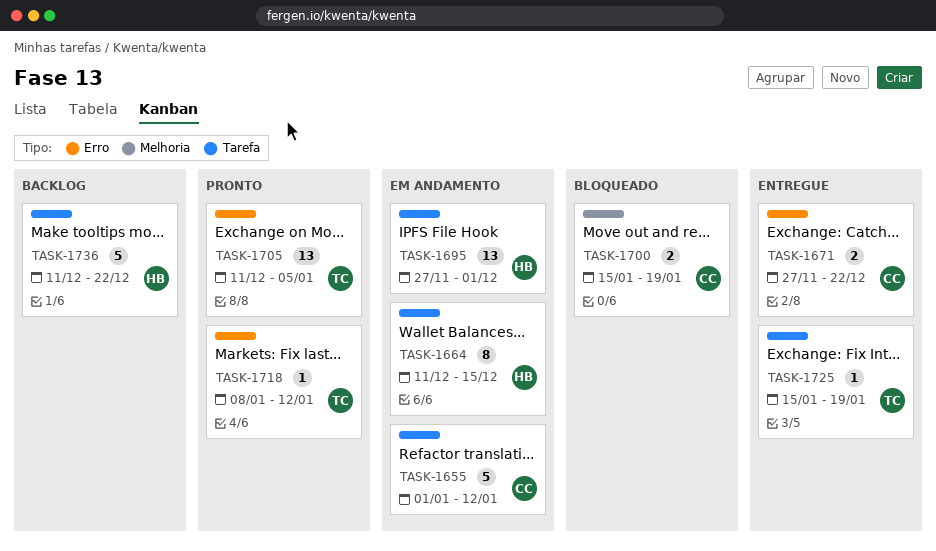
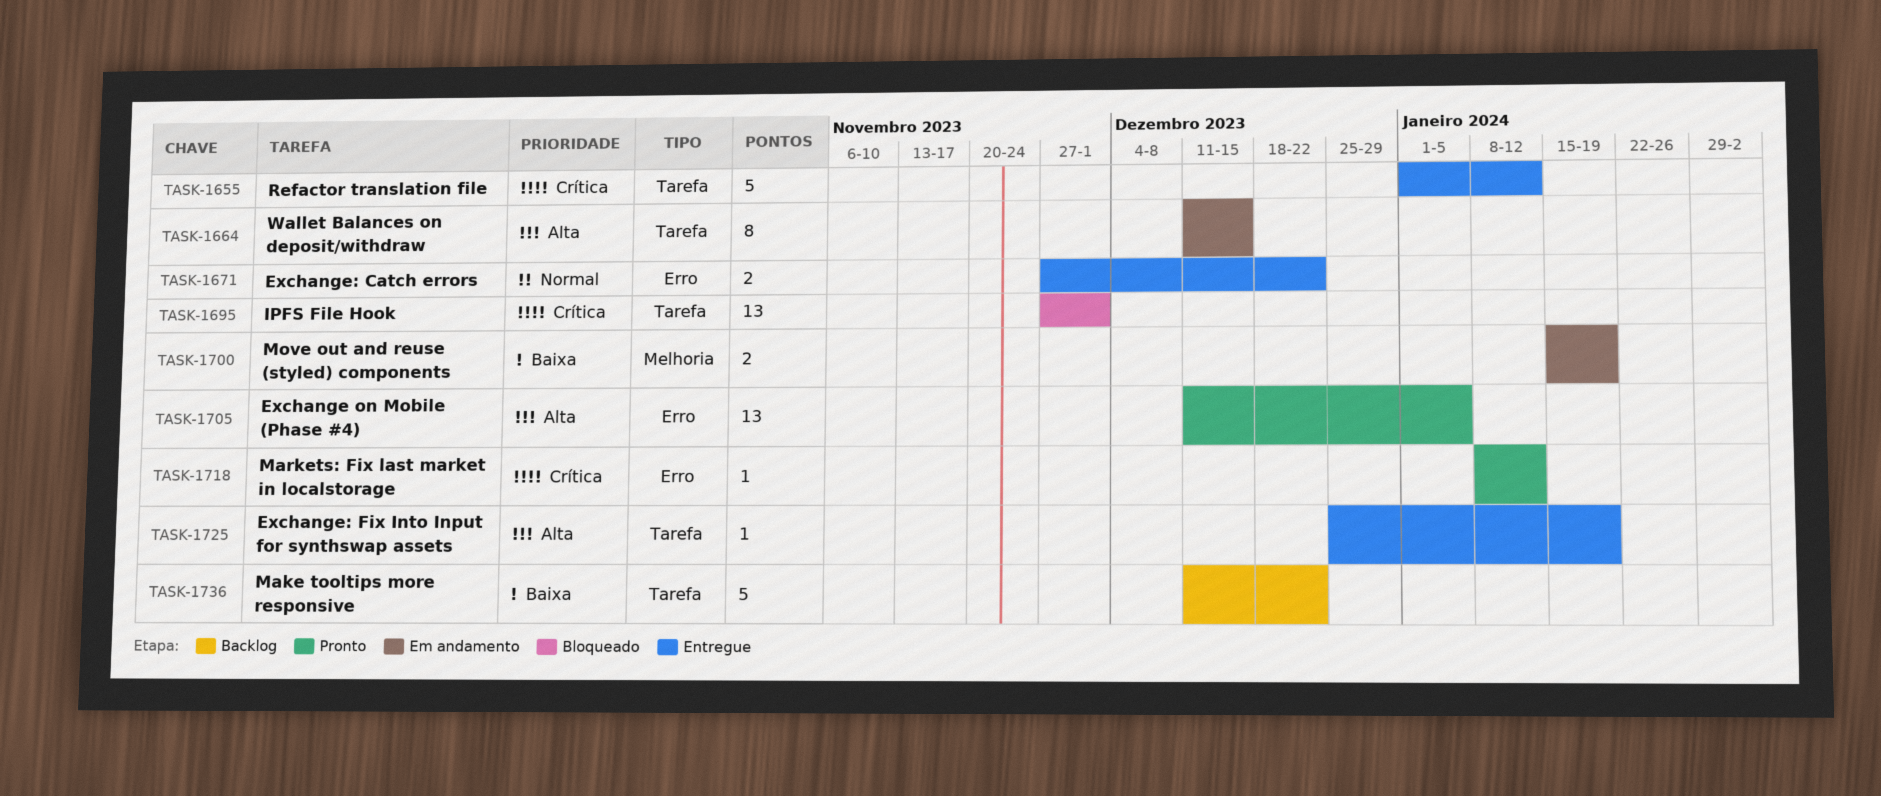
TASK-1655, status: Em andamento -> Entregue
TASK-1695, status: Em andamento -> Bloqueado
TASK-1700, status: Bloqueado -> Em andamento
TASK-1725, start: Jan 15 -> Dec 25

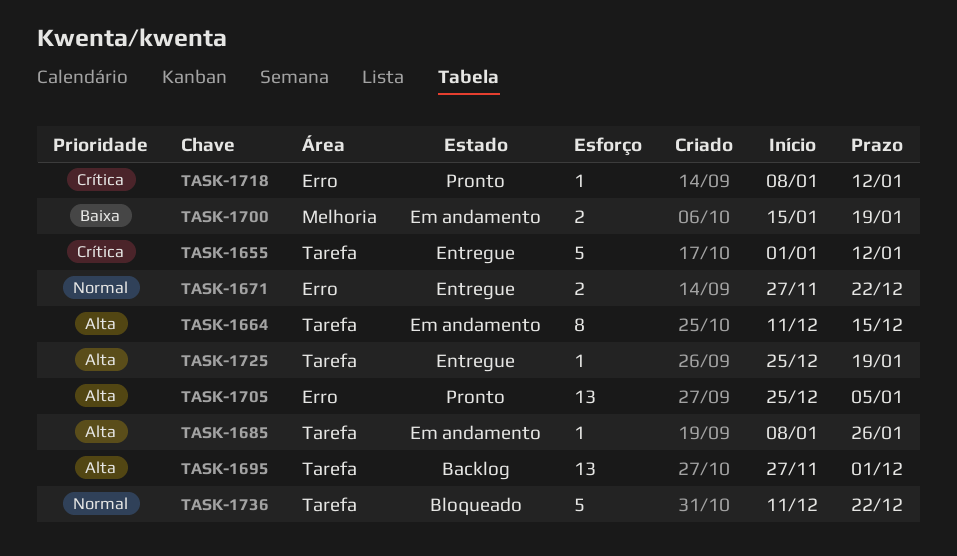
TASK-1685: none -> present
TASK-1695, status: Bloqueado -> Backlog
TASK-1695, priority: Crítica -> Alta
TASK-1705, start: Dec 11 -> Dec 25
TASK-1736, status: Backlog -> Bloqueado
TASK-1736, priority: Baixa -> Normal

